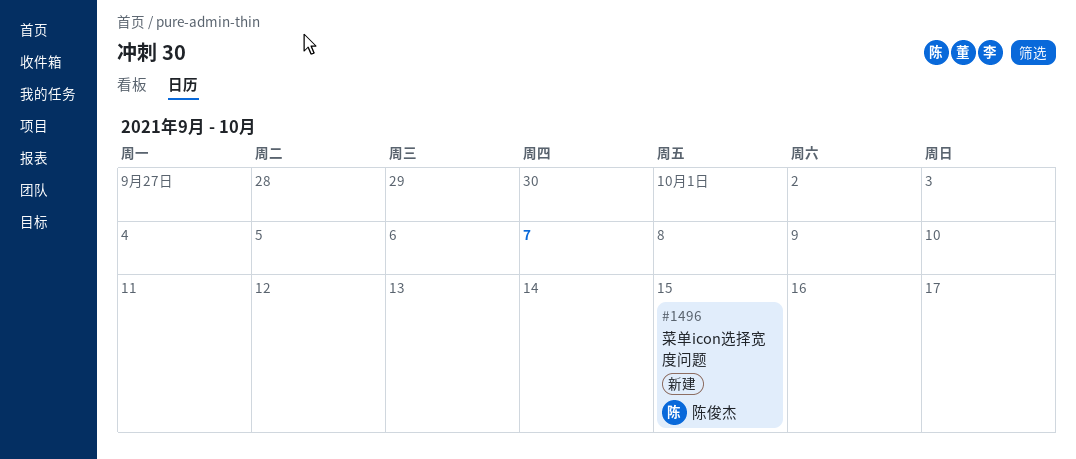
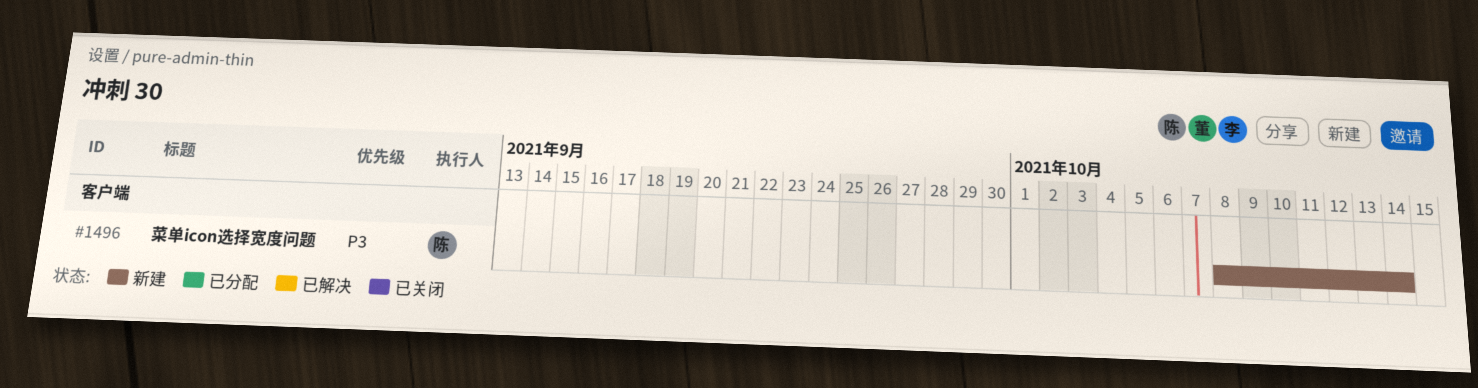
#1496, due: Oct 15 -> Oct 14

